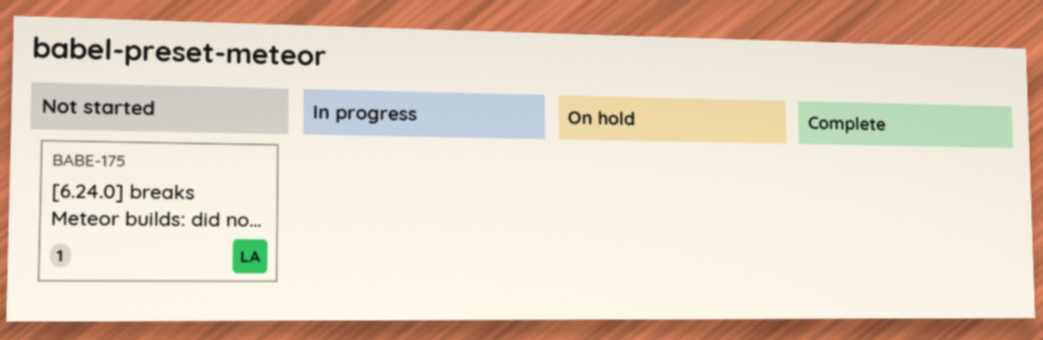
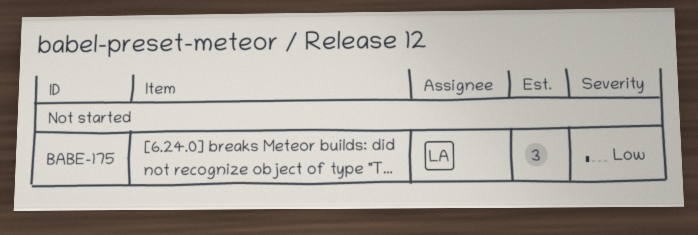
BABE-175, estimate: 1 -> 3

